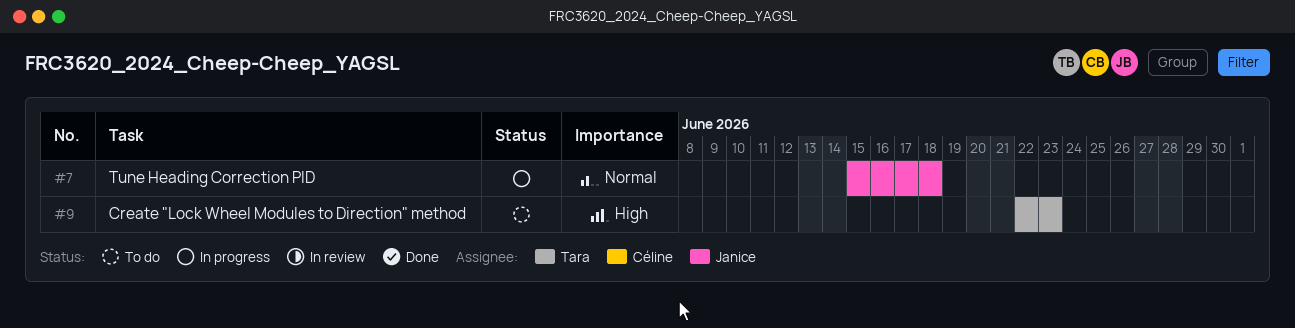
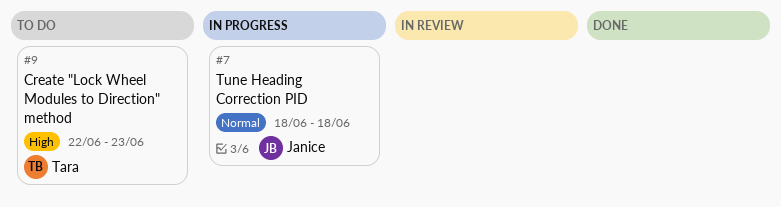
#7, start: Jun 15 -> Jun 18

